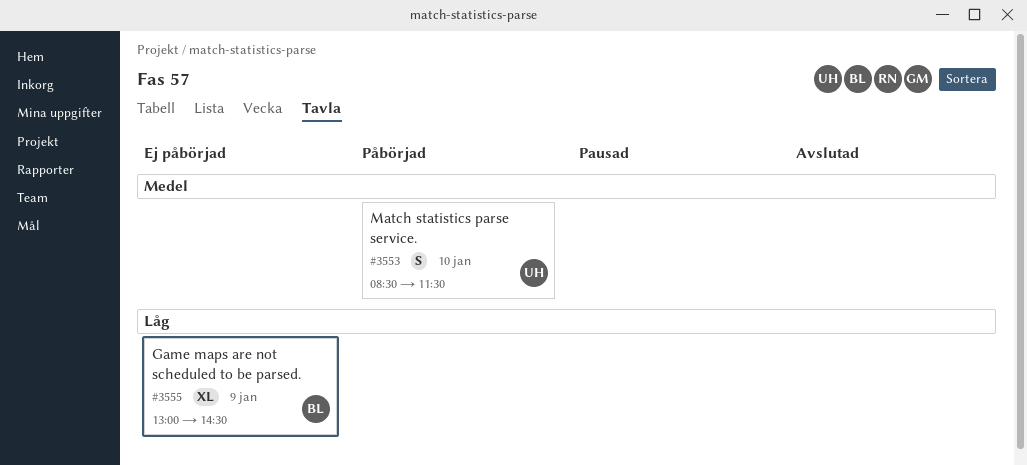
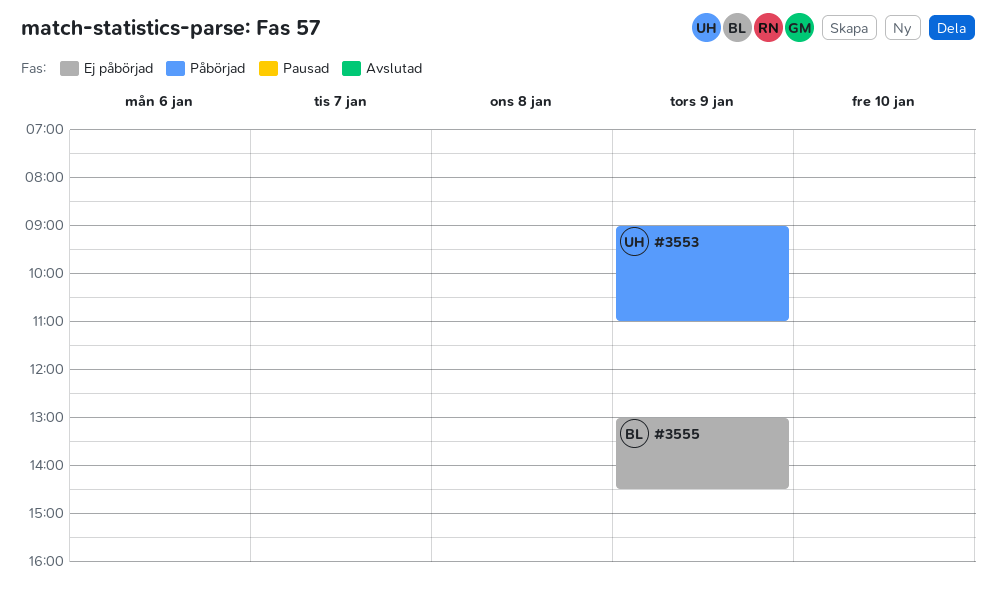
#3553, day: Jan 10 -> Jan 9
#3553, begins: 08:30 -> 09:00
#3553, ends: 11:30 -> 11:00

